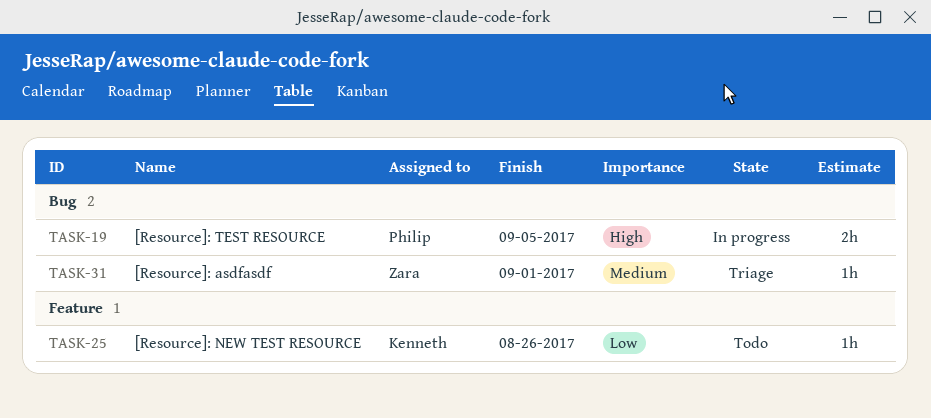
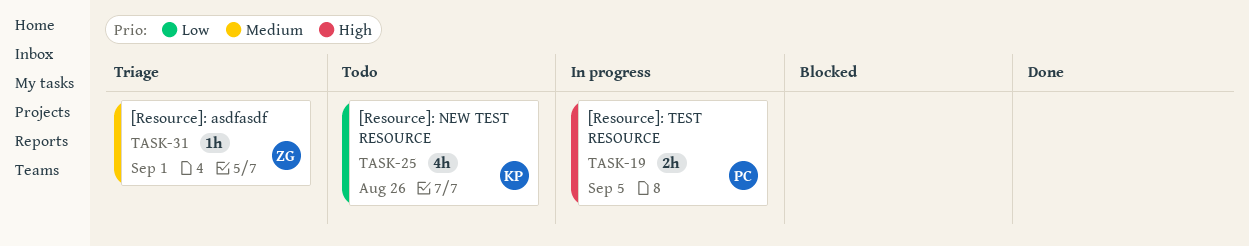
TASK-25, estimate: 1h -> 4h

